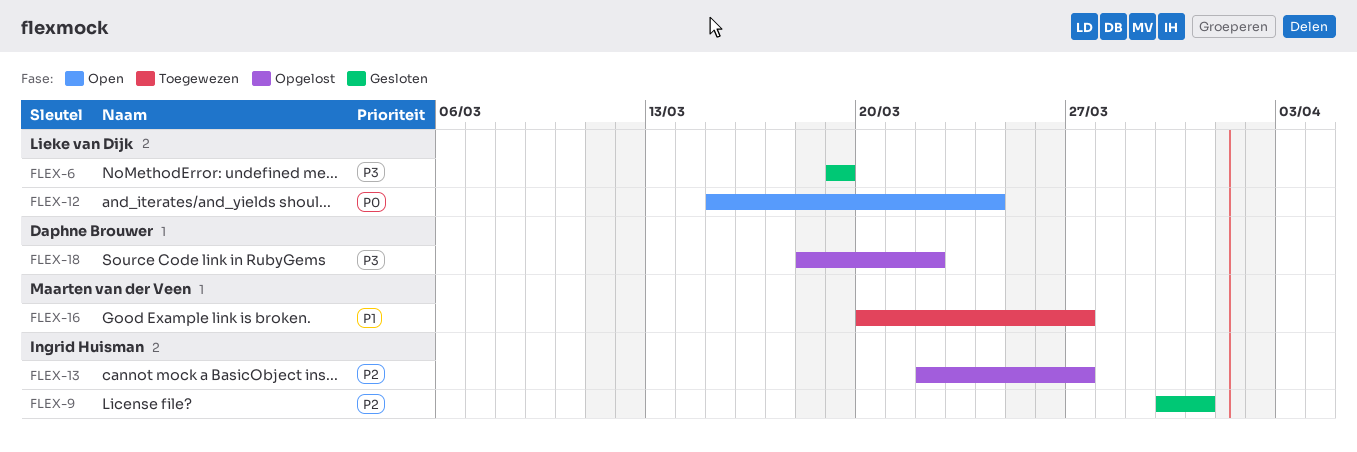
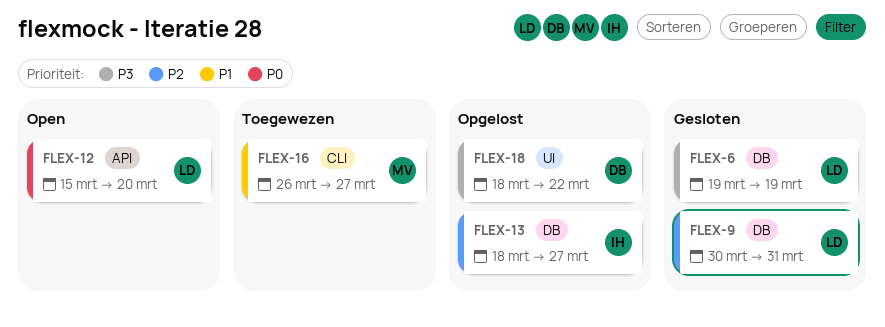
FLEX-9, owner: Ingrid Huisman -> Lieke van Dijk
FLEX-12, due: Mar 24 -> Mar 20
FLEX-13, start: Mar 22 -> Mar 18
FLEX-16, start: Mar 20 -> Mar 26

